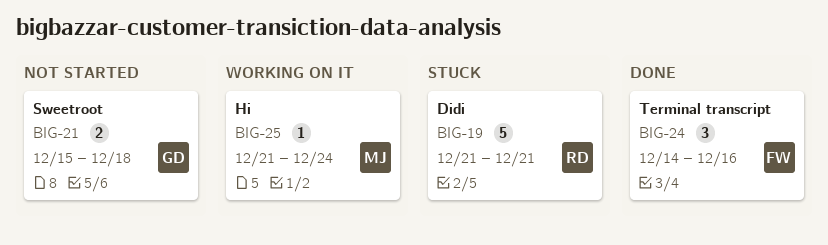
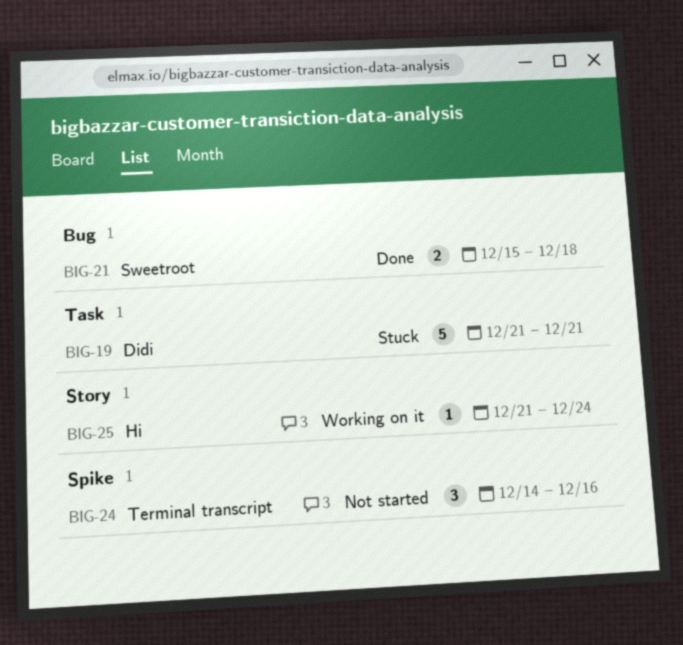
BIG-21, status: Not started -> Done
BIG-24, status: Done -> Not started

